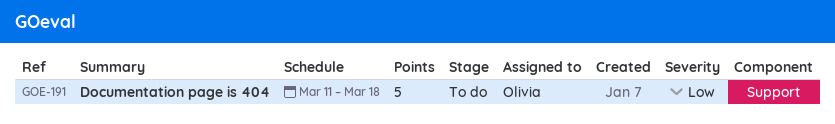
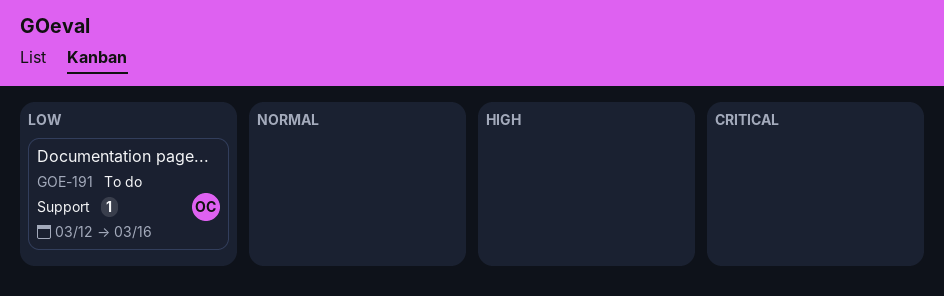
GOE-191, estimate: 5 -> 1
GOE-191, start: Mar 11 -> Mar 12
GOE-191, due: Mar 18 -> Mar 16

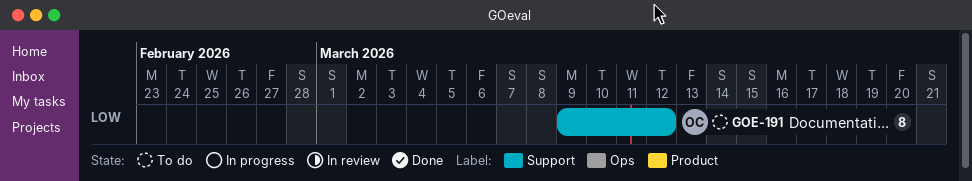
GOE-191, estimate: 1 -> 8
GOE-191, start: Mar 12 -> Mar 9
GOE-191, due: Mar 16 -> Mar 12

